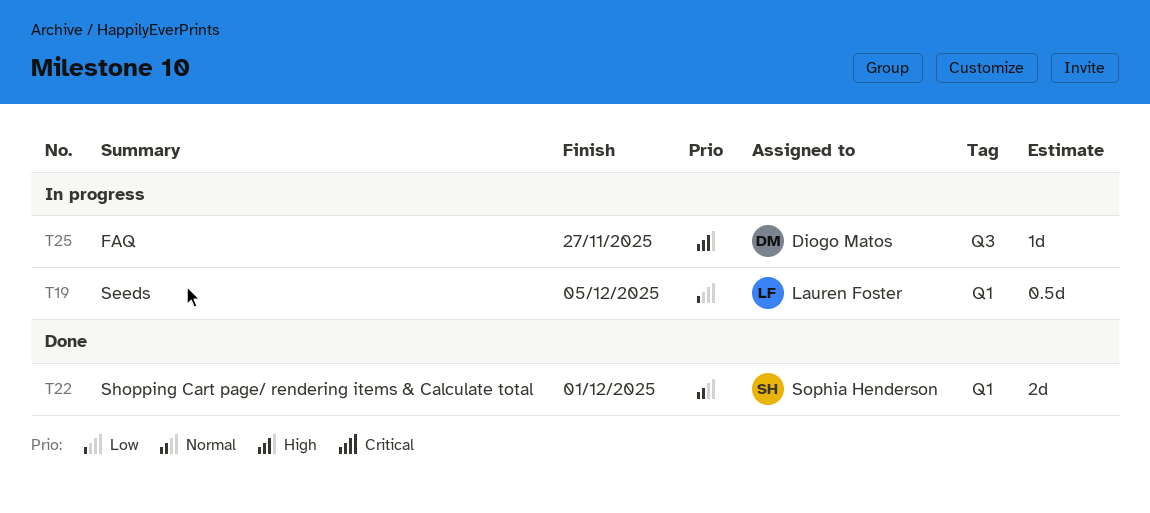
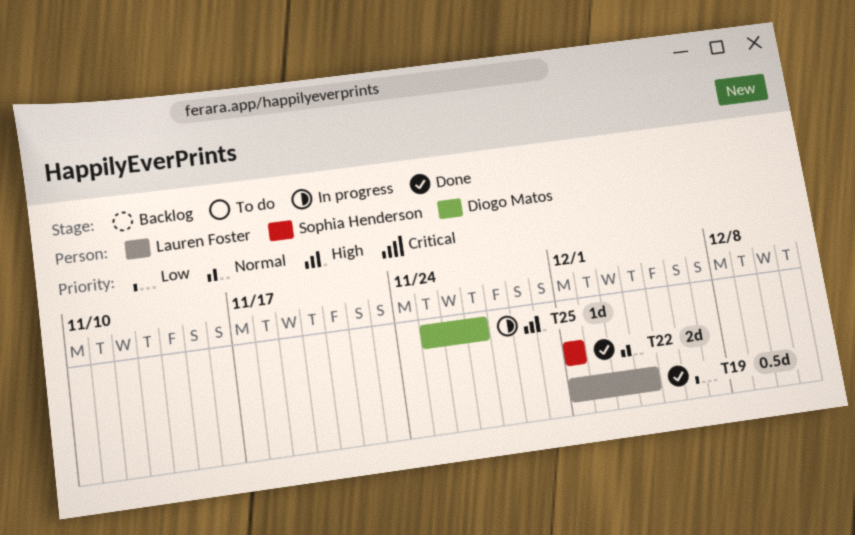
T19, status: In progress -> Done
T19, due: Dec 5 -> Dec 4

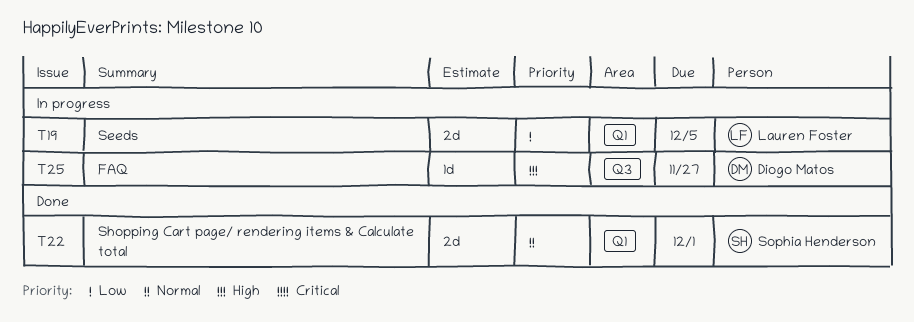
T19, status: Done -> In progress
T19, estimate: 0.5d -> 2d
T19, due: Dec 4 -> Dec 5

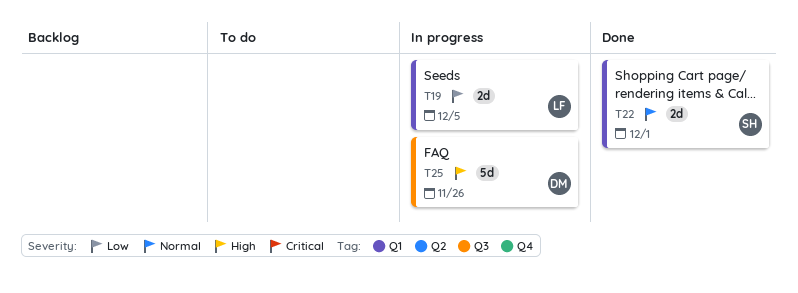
T25, estimate: 1d -> 5d
T25, due: Nov 27 -> Nov 26

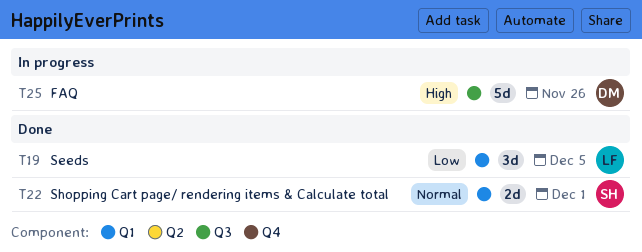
T19, status: In progress -> Done
T19, estimate: 2d -> 3d

